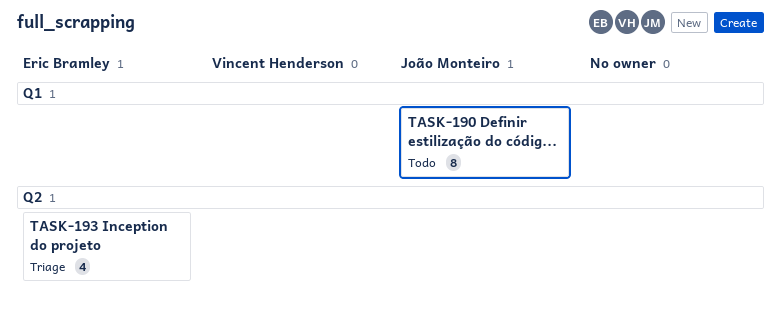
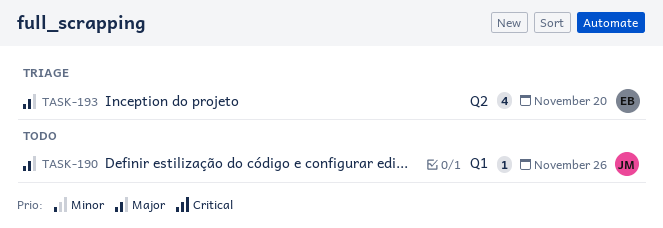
TASK-190, estimate: 8 -> 1

